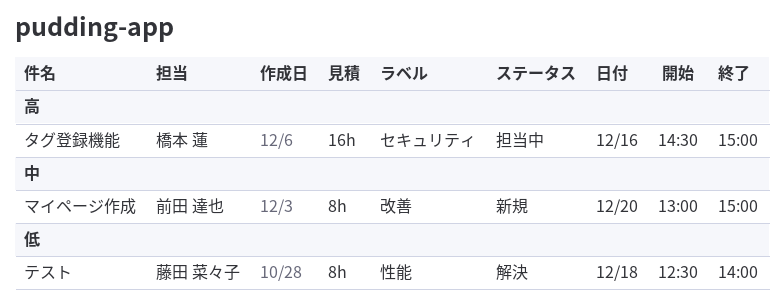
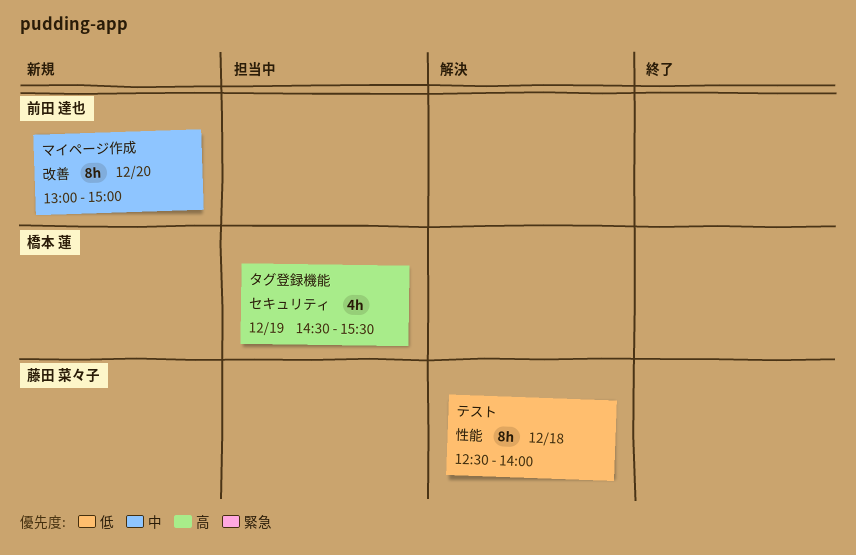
タグ登録機能, estimate: 16h -> 4h
タグ登録機能, day: Dec 16 -> Dec 19
タグ登録機能, ends: 15:00 -> 15:30

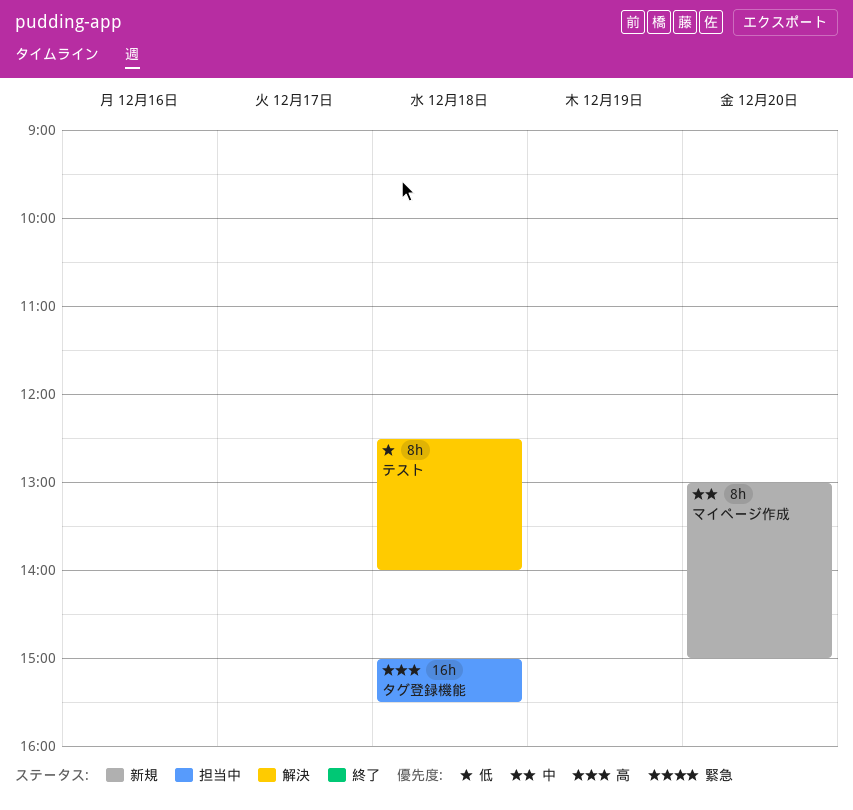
タグ登録機能, estimate: 4h -> 16h
タグ登録機能, day: Dec 19 -> Dec 18
タグ登録機能, begins: 14:30 -> 15:00

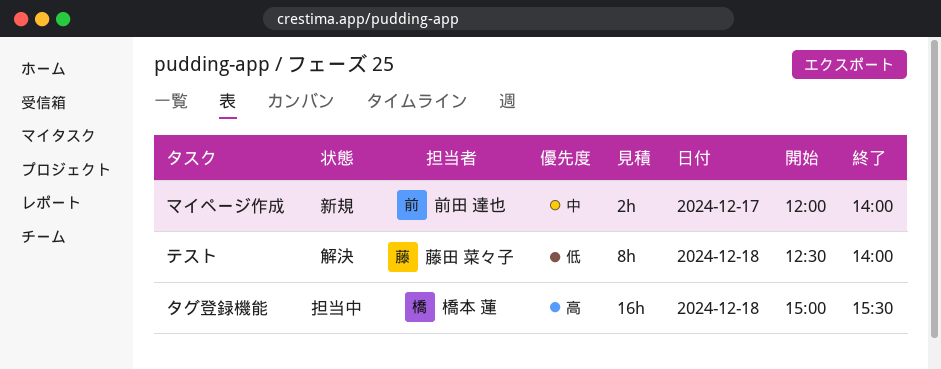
マイページ作成, estimate: 8h -> 2h
マイページ作成, day: Dec 20 -> Dec 17
マイページ作成, begins: 13:00 -> 12:00
マイページ作成, ends: 15:00 -> 14:00

